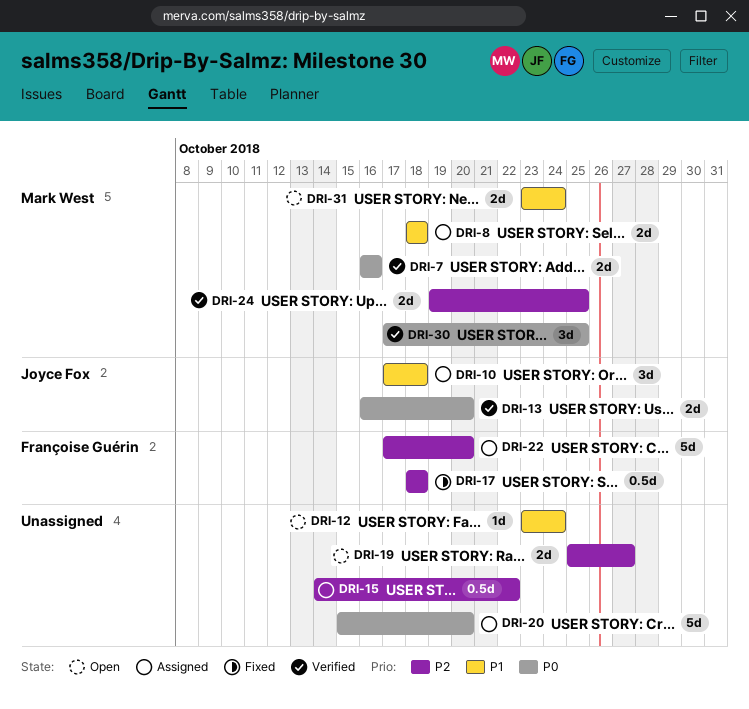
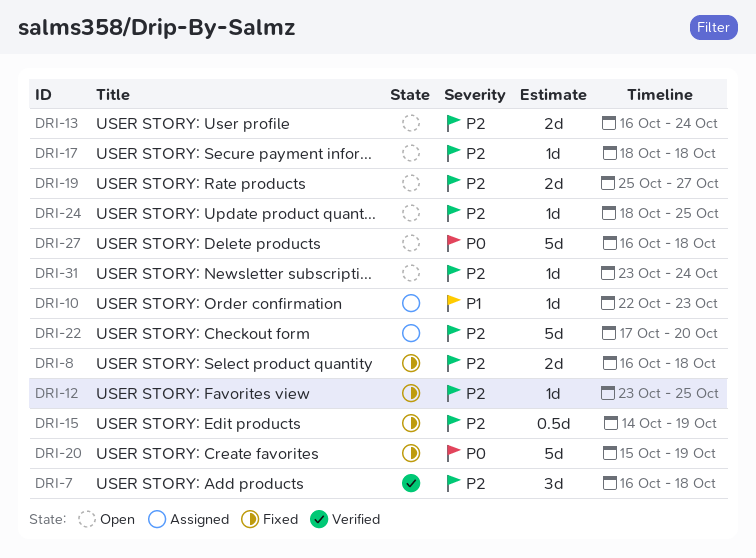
DRI-7, priority: P0 -> P2
DRI-7, estimate: 2d -> 3d
DRI-7, due: Oct 16 -> Oct 18
DRI-8, status: Assigned -> Fixed
DRI-8, priority: P1 -> P2
DRI-8, start: Oct 18 -> Oct 16
DRI-10, estimate: 3d -> 1d
DRI-10, start: Oct 17 -> Oct 22
DRI-10, due: Oct 18 -> Oct 23
DRI-12, status: Open -> Fixed
DRI-12, priority: P1 -> P2
DRI-12, due: Oct 24 -> Oct 25
DRI-13, status: Verified -> Open
DRI-13, priority: P0 -> P2
DRI-13, due: Oct 20 -> Oct 24
DRI-15, status: Assigned -> Fixed
DRI-15, due: Oct 22 -> Oct 19
DRI-17, status: Fixed -> Open
DRI-17, estimate: 0.5d -> 1d
DRI-20, status: Assigned -> Fixed
DRI-20, due: Oct 20 -> Oct 19
DRI-24, status: Verified -> Open
DRI-24, estimate: 2d -> 1d
DRI-24, start: Oct 19 -> Oct 18
DRI-27: none -> present
DRI-30: present -> none
DRI-31, priority: P1 -> P2
DRI-31, estimate: 2d -> 1d

